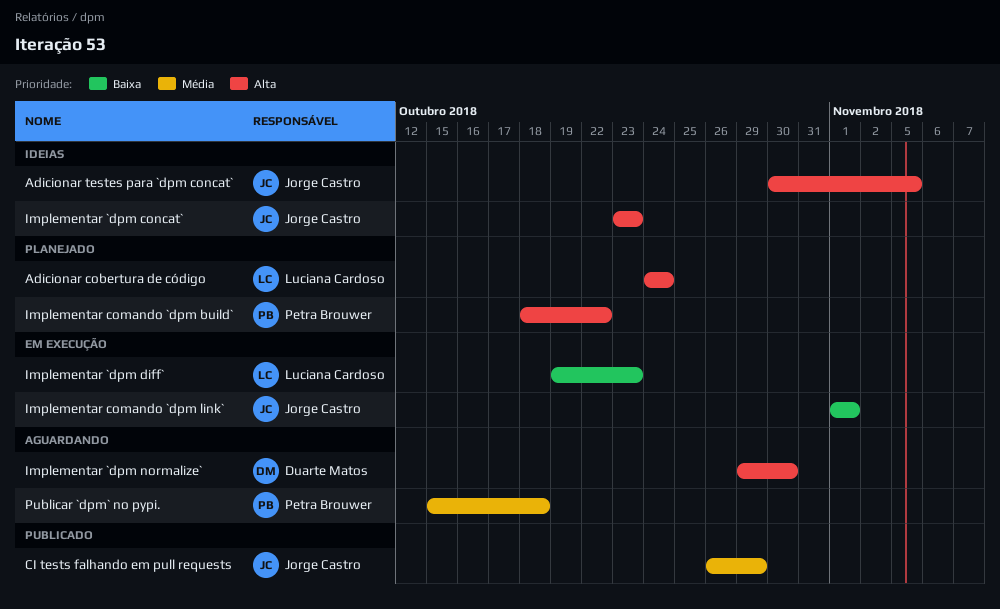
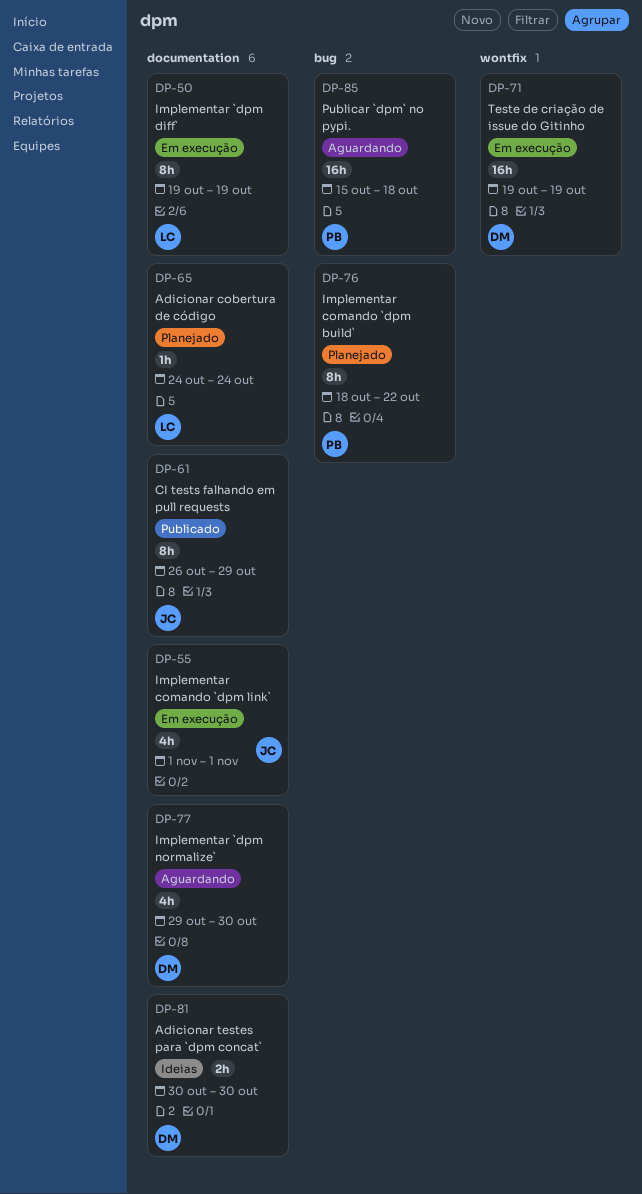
Adicionar testes para `dpm concat`, owner: Jorge Castro -> Duarte Matos
Adicionar testes para `dpm concat`, due: Nov 5 -> Oct 30
Implementar `dpm concat`: present -> none
Implementar `dpm diff`, due: Oct 23 -> Oct 19
Teste de criação de issue do Gitinho: none -> present

